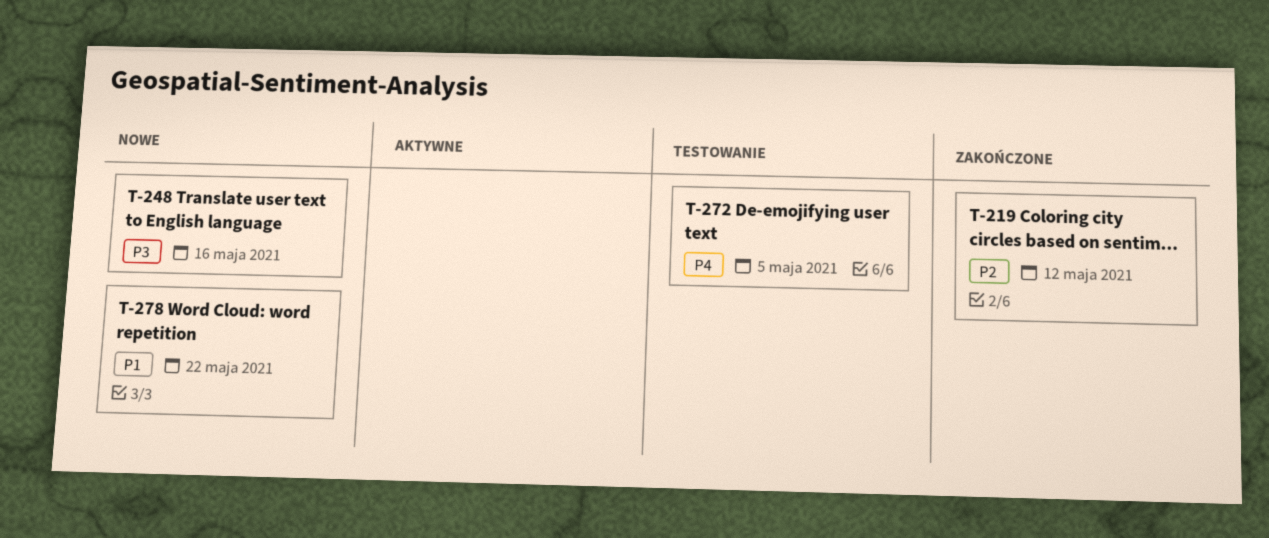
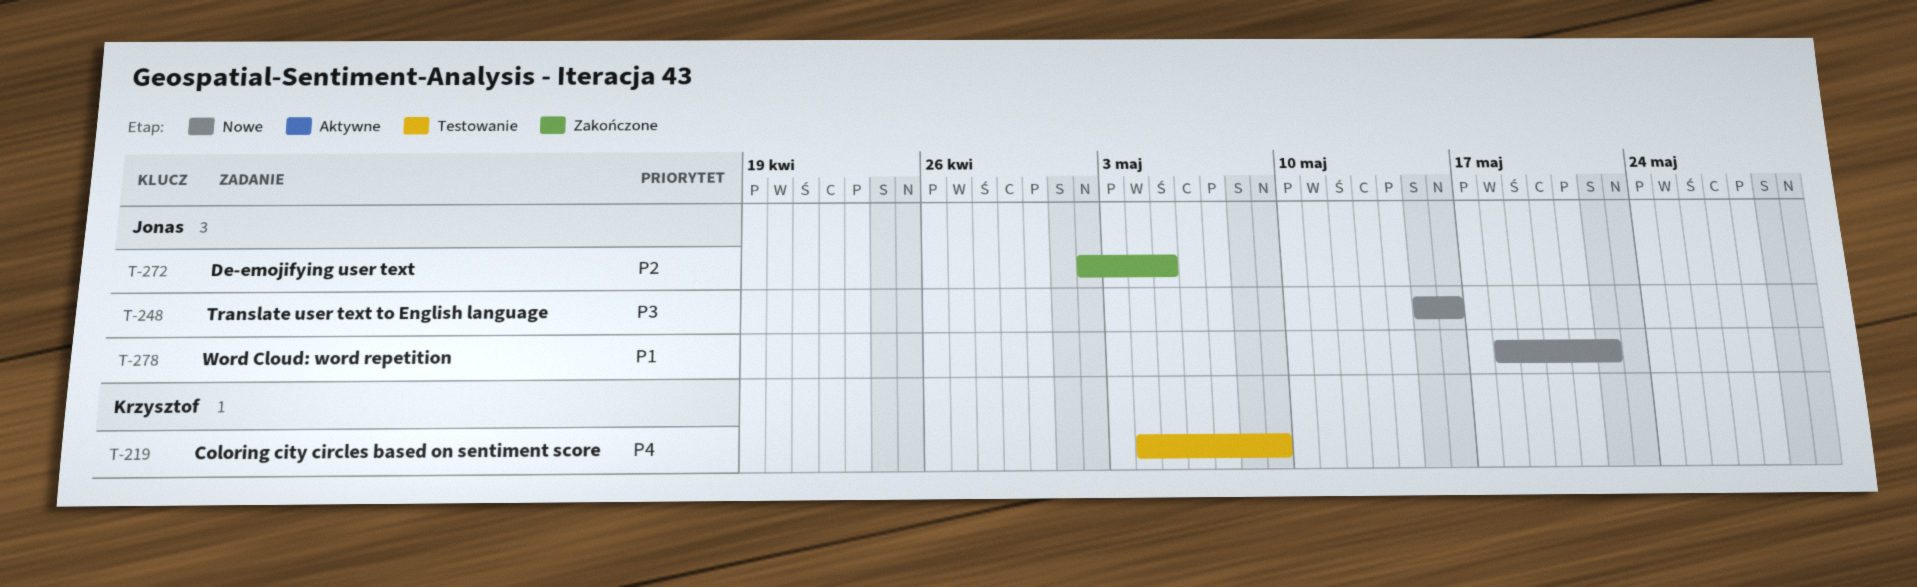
T-219, status: Zakończone -> Testowanie
T-219, priority: P2 -> P4
T-219, due: May 12 -> May 9
T-272, status: Testowanie -> Zakończone
T-272, priority: P4 -> P2

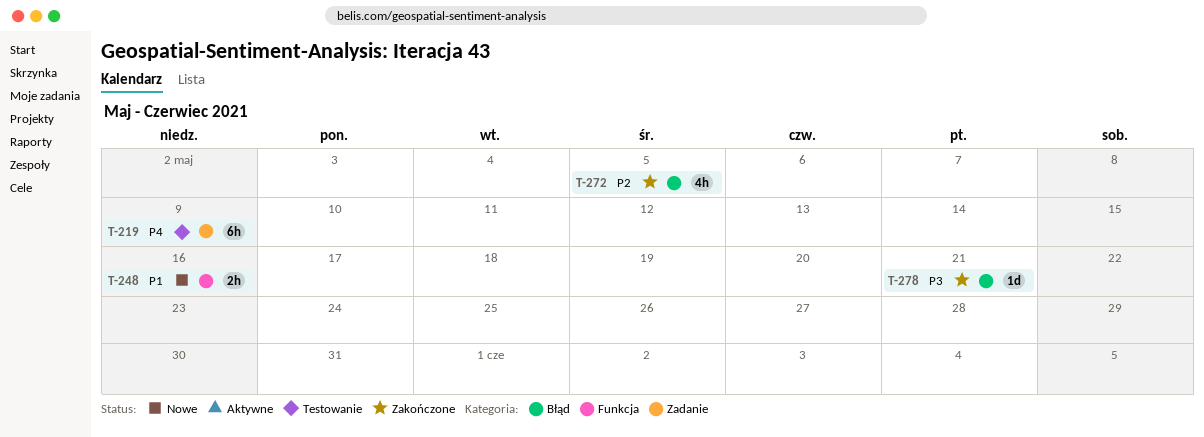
T-248, priority: P3 -> P1
T-278, status: Nowe -> Zakończone
T-278, priority: P1 -> P3
T-278, due: May 22 -> May 21

